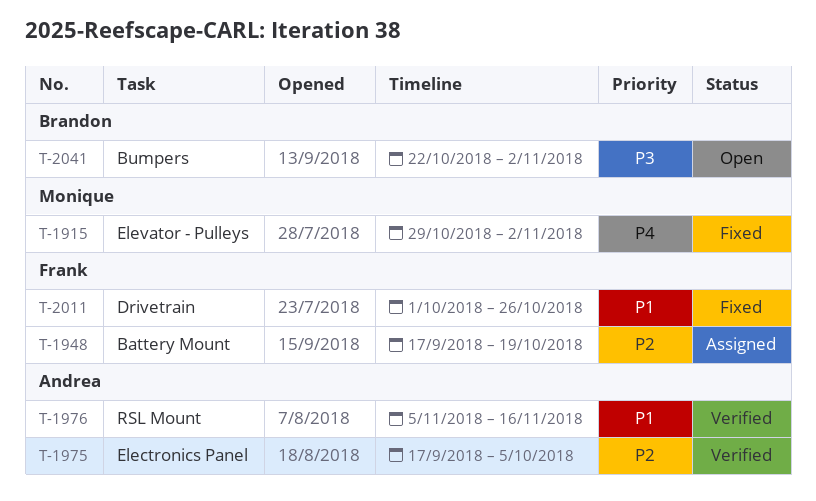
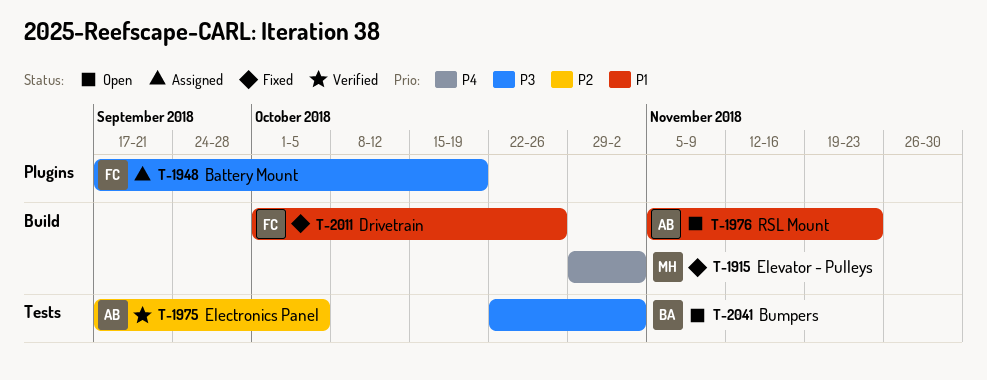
T-1948, priority: P2 -> P3
T-1976, status: Verified -> Open
T-1976, due: Nov 16 -> Nov 23

